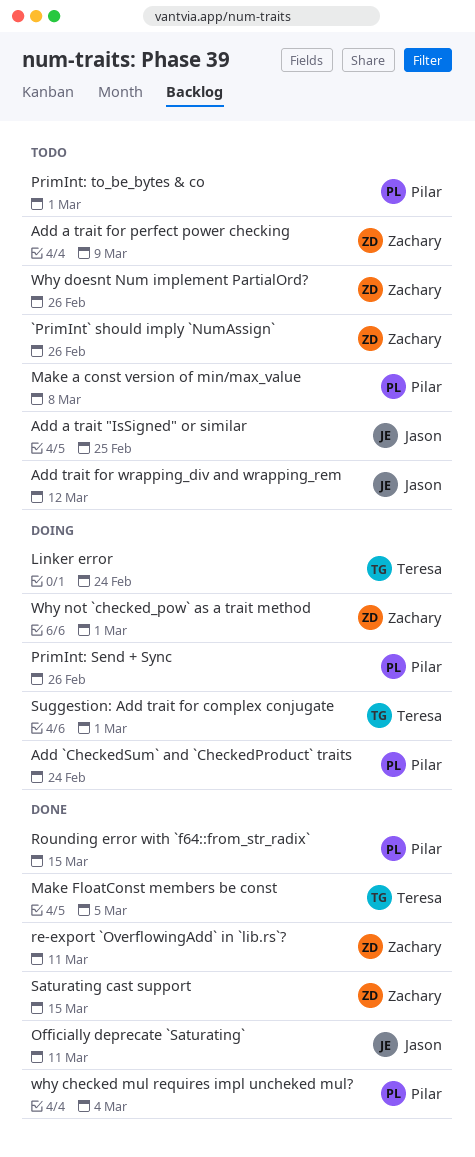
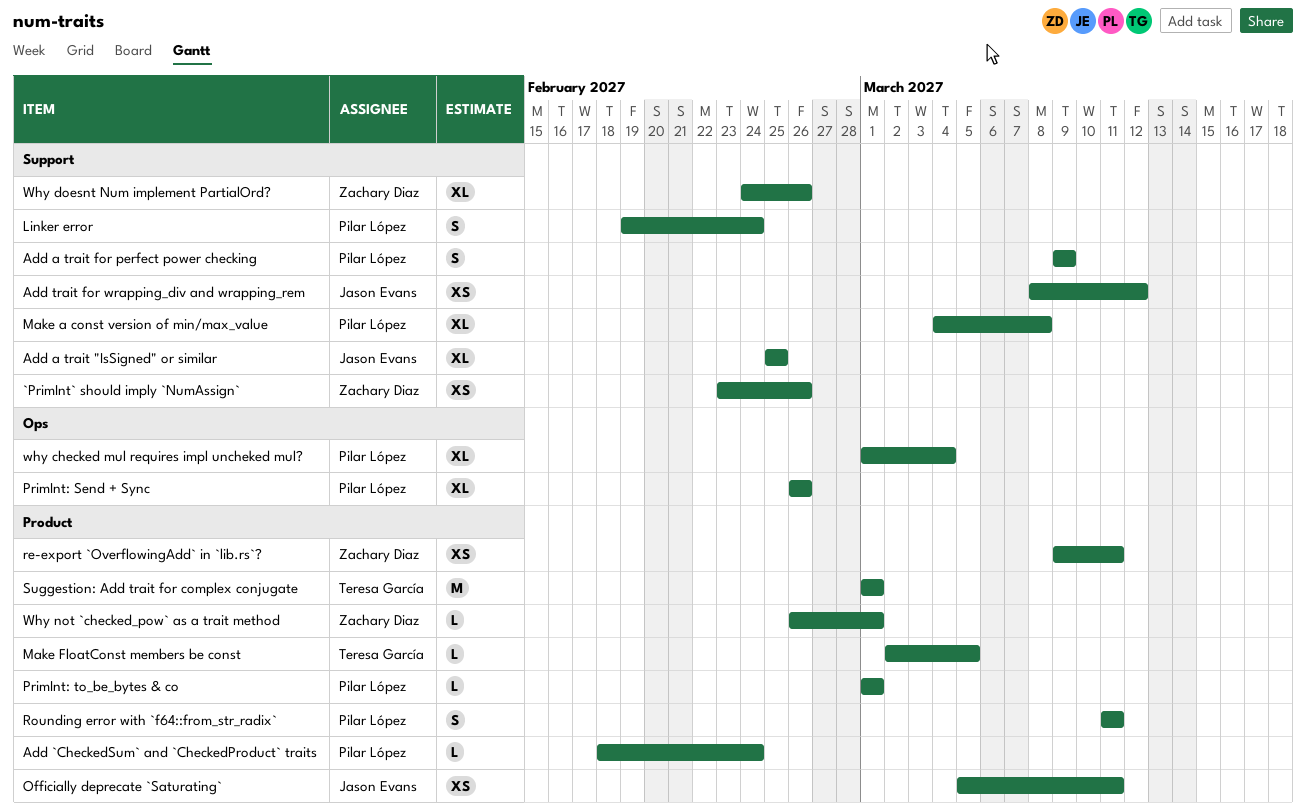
Add a trait for perfect power checking, owner: Zachary Diaz -> Pilar López
Linker error, owner: Teresa García -> Pilar López
Rounding error with `f64::from_str_radix`, due: Mar 15 -> Mar 11
Saturating cast support: present -> none

